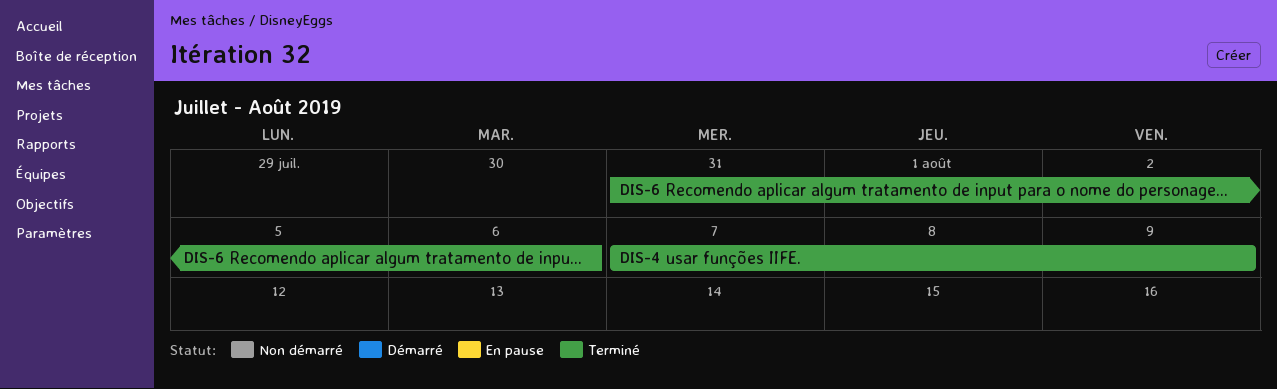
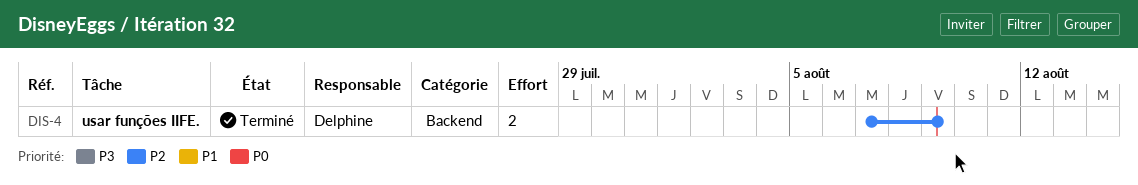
DIS-6: present -> none

